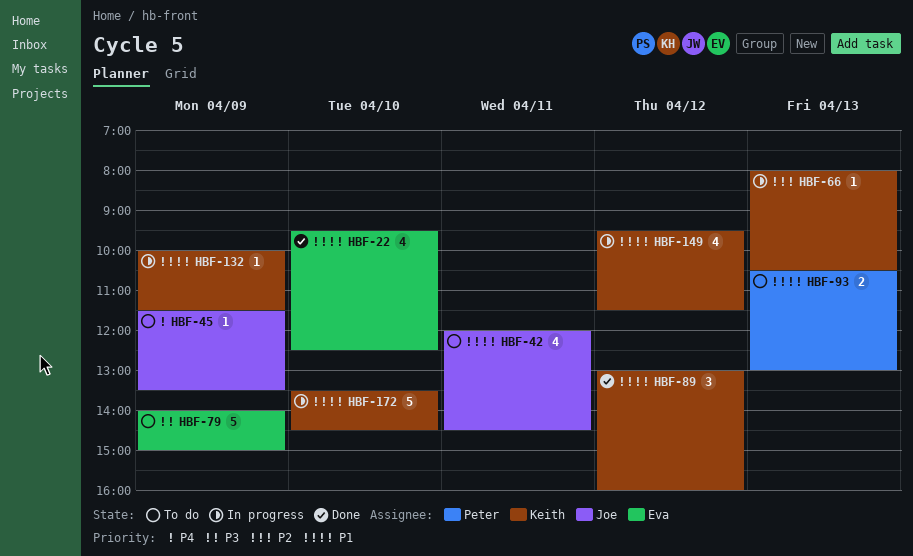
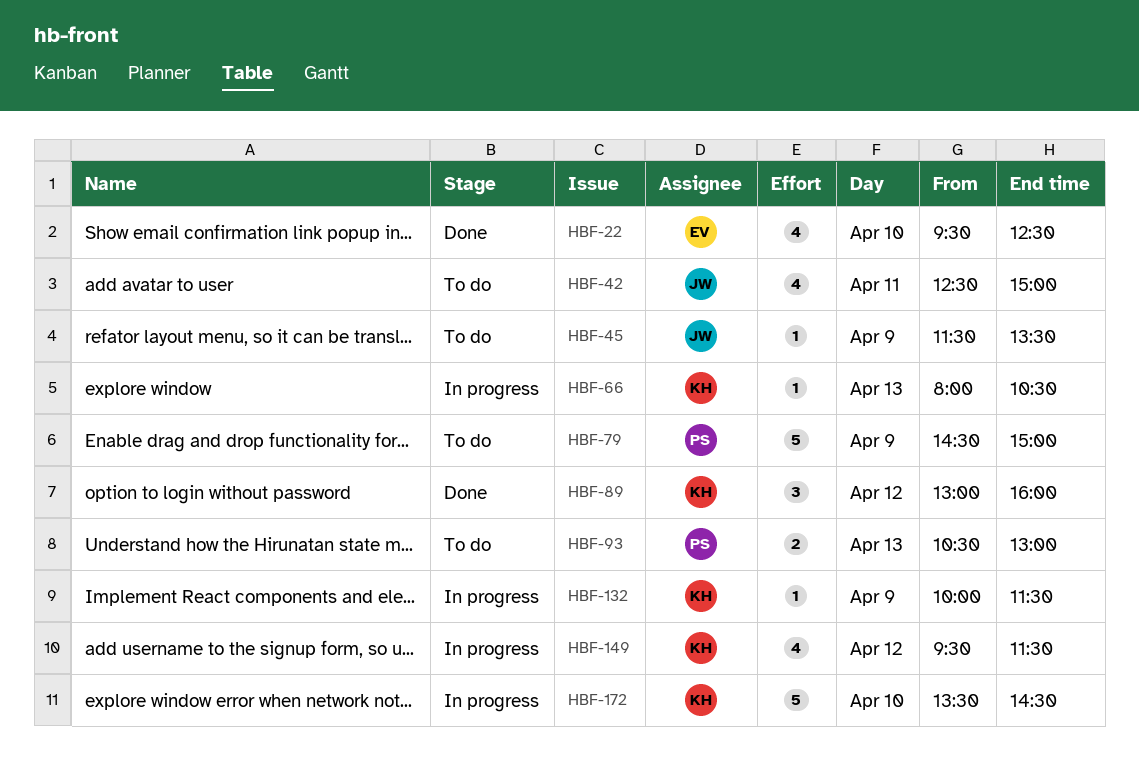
HBF-42, begins: 12:00 -> 12:30
HBF-42, ends: 14:30 -> 15:00
HBF-79, owner: Eva -> Peter
HBF-79, begins: 14:00 -> 14:30

